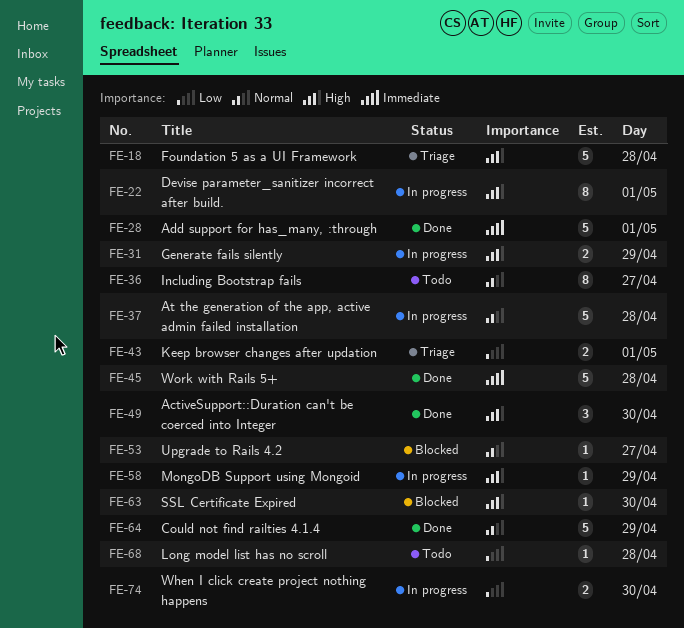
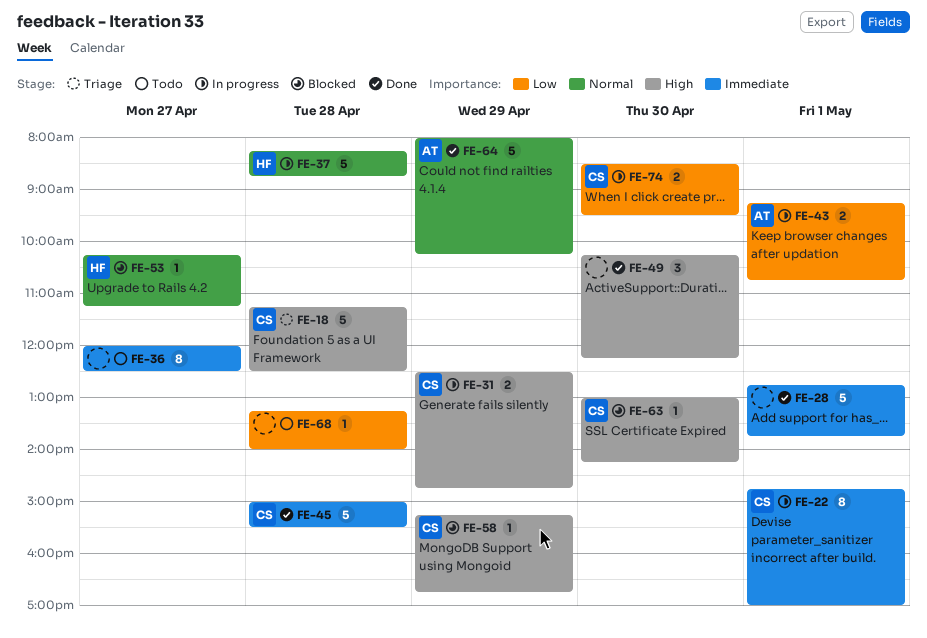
FE-22, priority: High -> Immediate
FE-36, priority: Normal -> Immediate
FE-43, status: Triage -> In progress
FE-58, status: In progress -> Blocked

